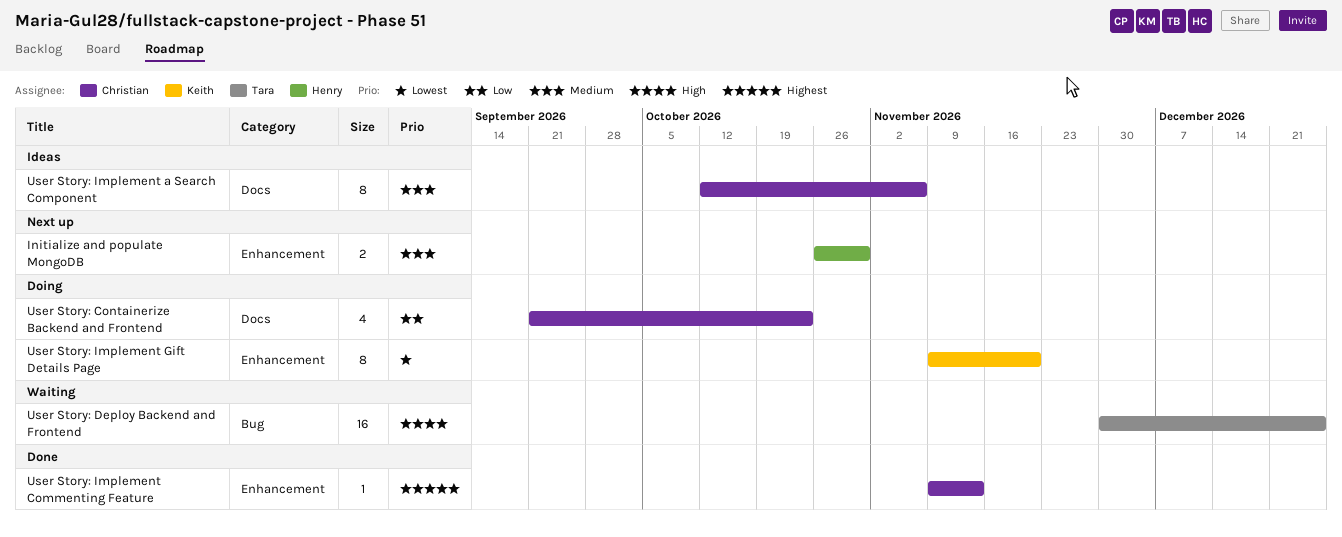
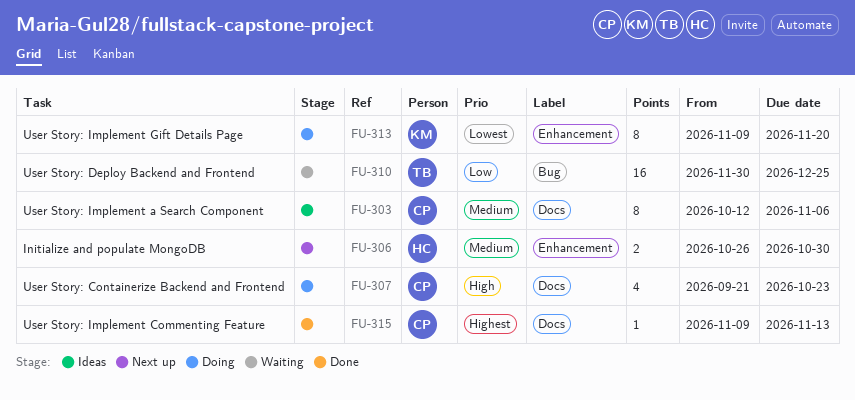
User Story: Containerize Backend and Frontend, priority: Low -> High
User Story: Deploy Backend and Frontend, priority: High -> Low
User Story: Implement Commenting Feature, label: Enhancement -> Docs

